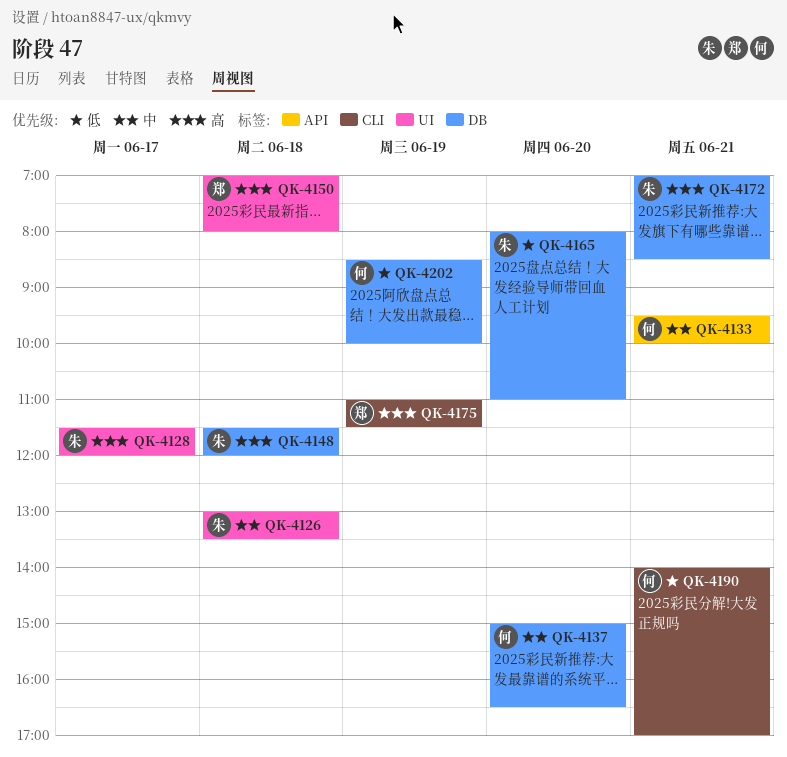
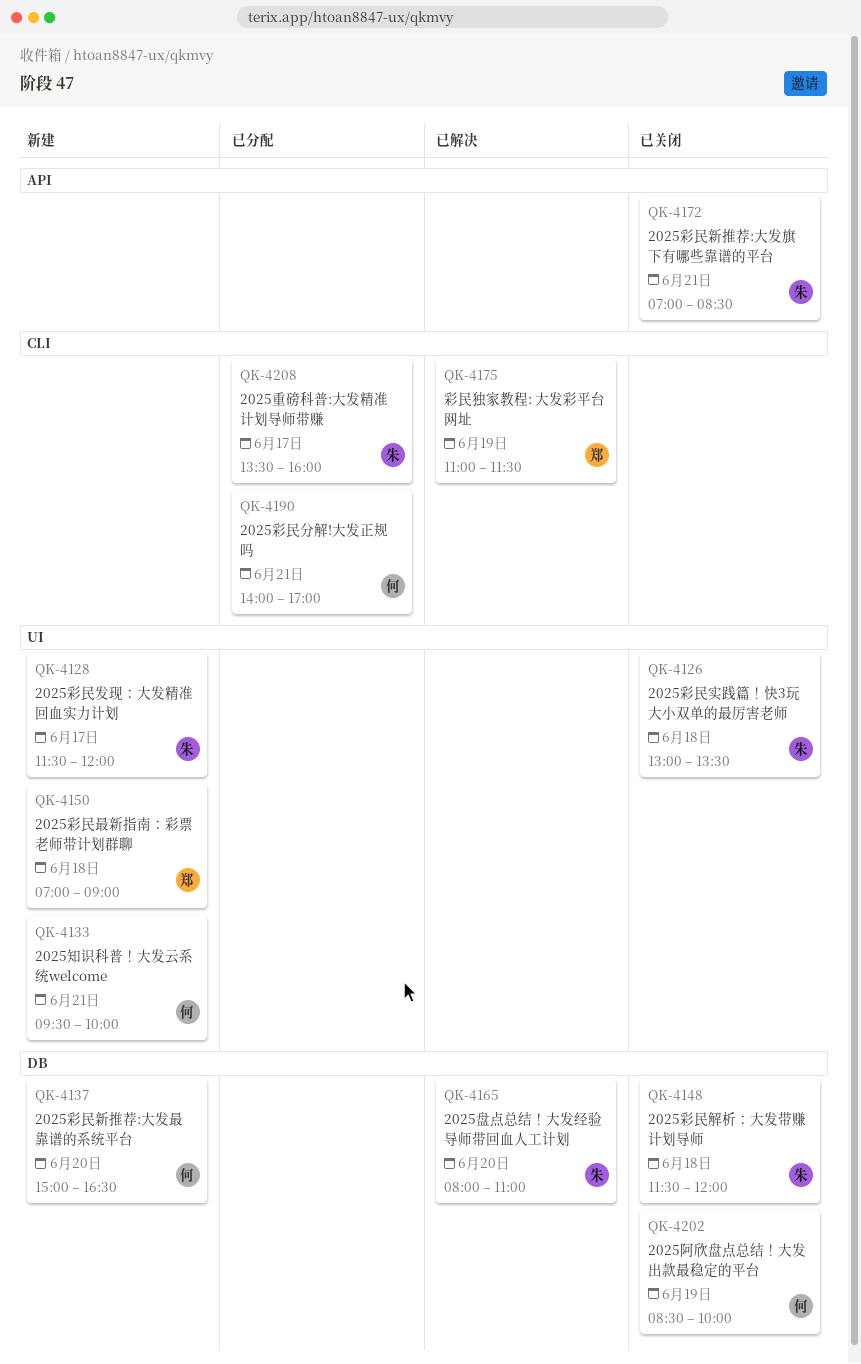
QK-4133, label: API -> UI
QK-4150, ends: 08:00 -> 09:00
QK-4172, label: DB -> API
QK-4208: none -> present

